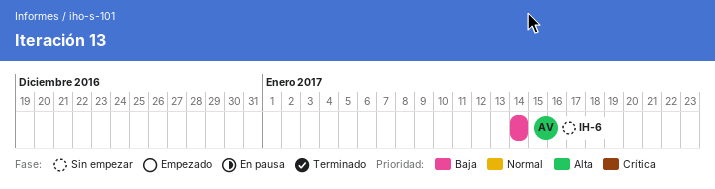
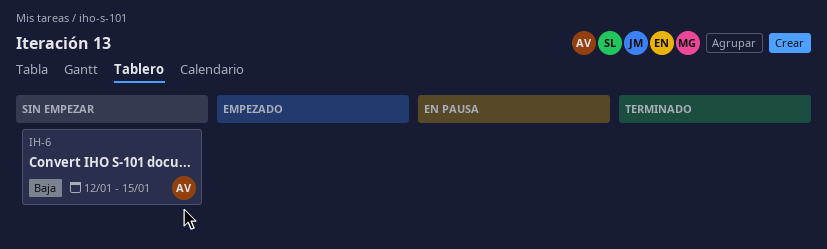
IH-6, start: Jan 14 -> Jan 12
IH-6, due: Jan 14 -> Jan 15

